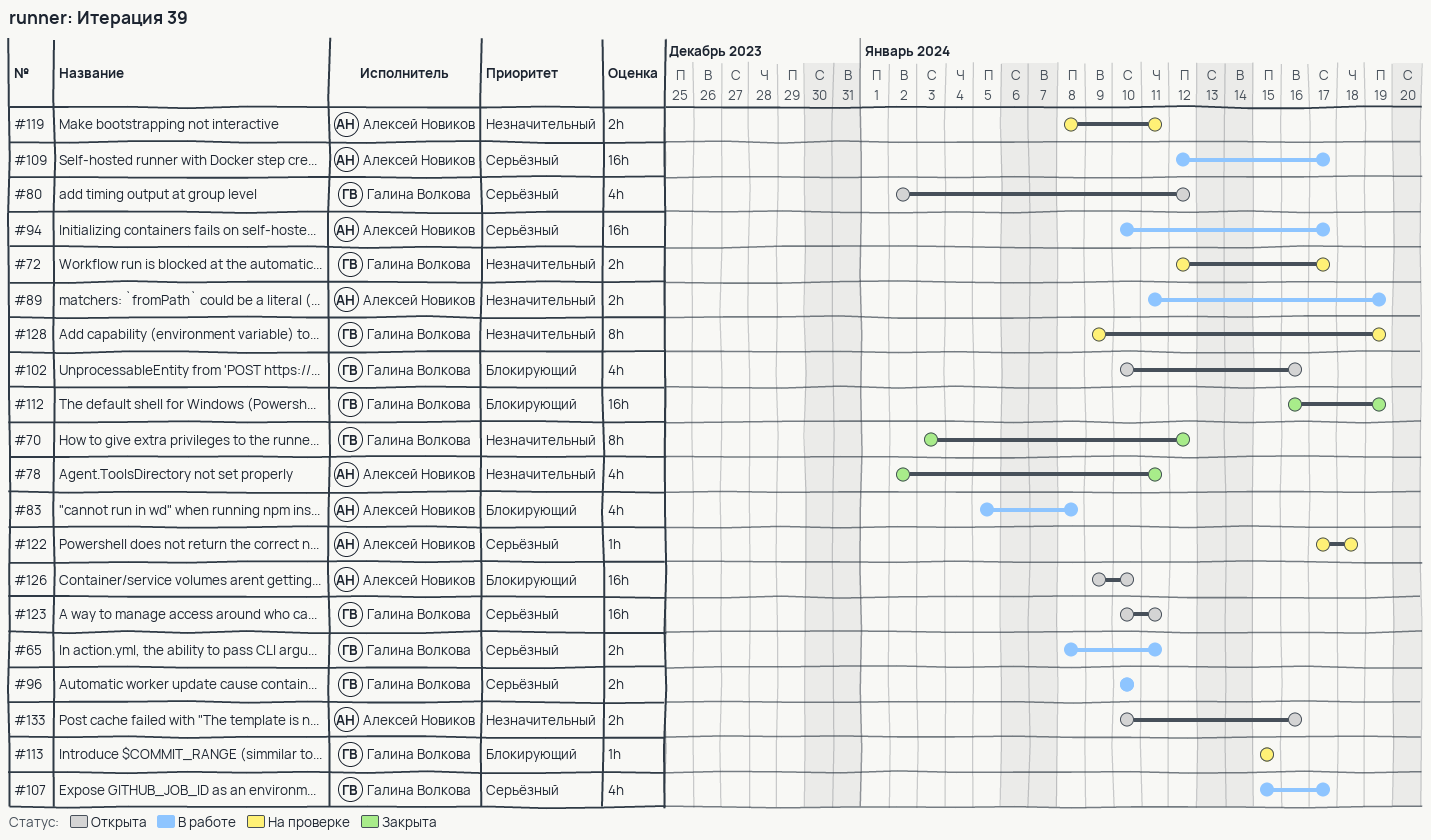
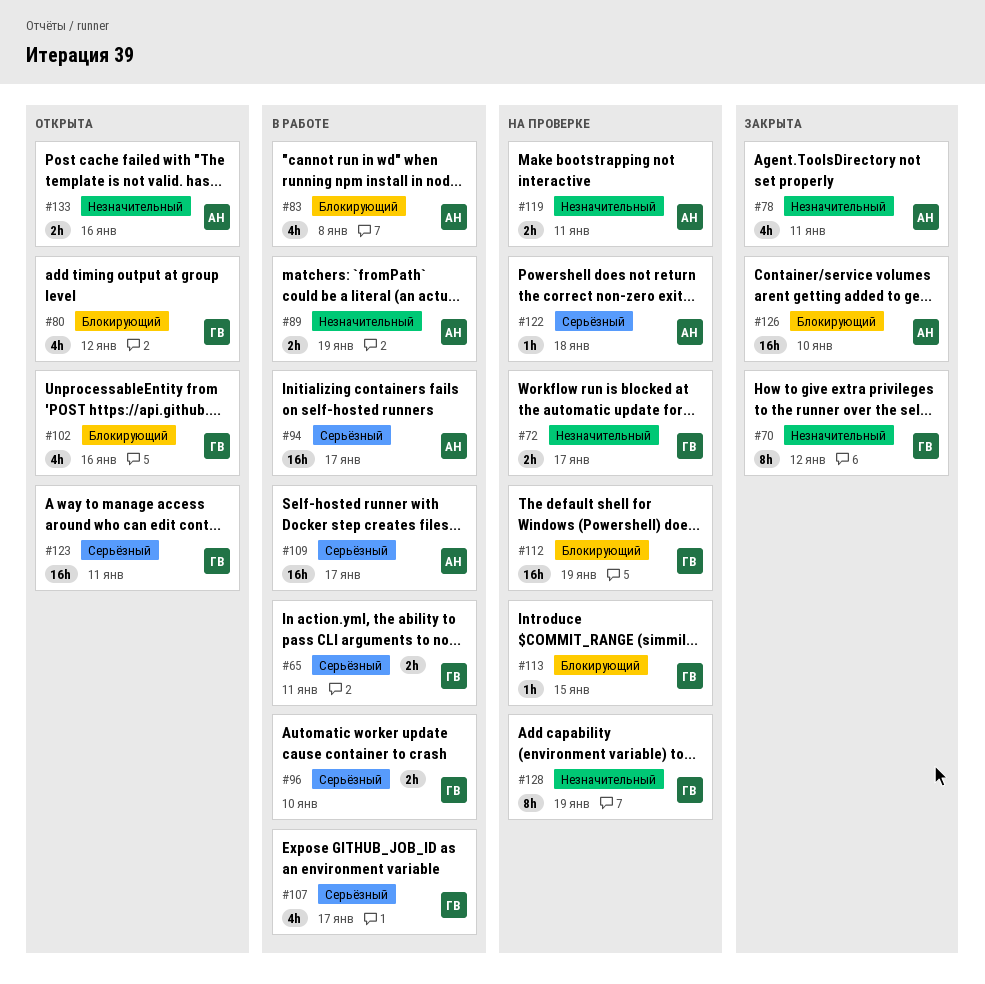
#80, priority: Серьёзный -> Блокирующий
#112, status: Закрыта -> На проверке
#126, status: Открыта -> Закрыта

